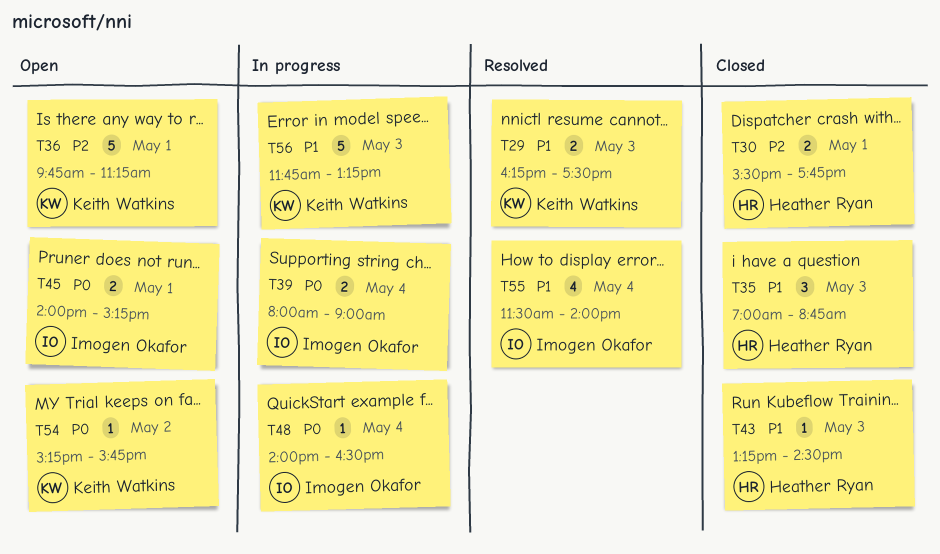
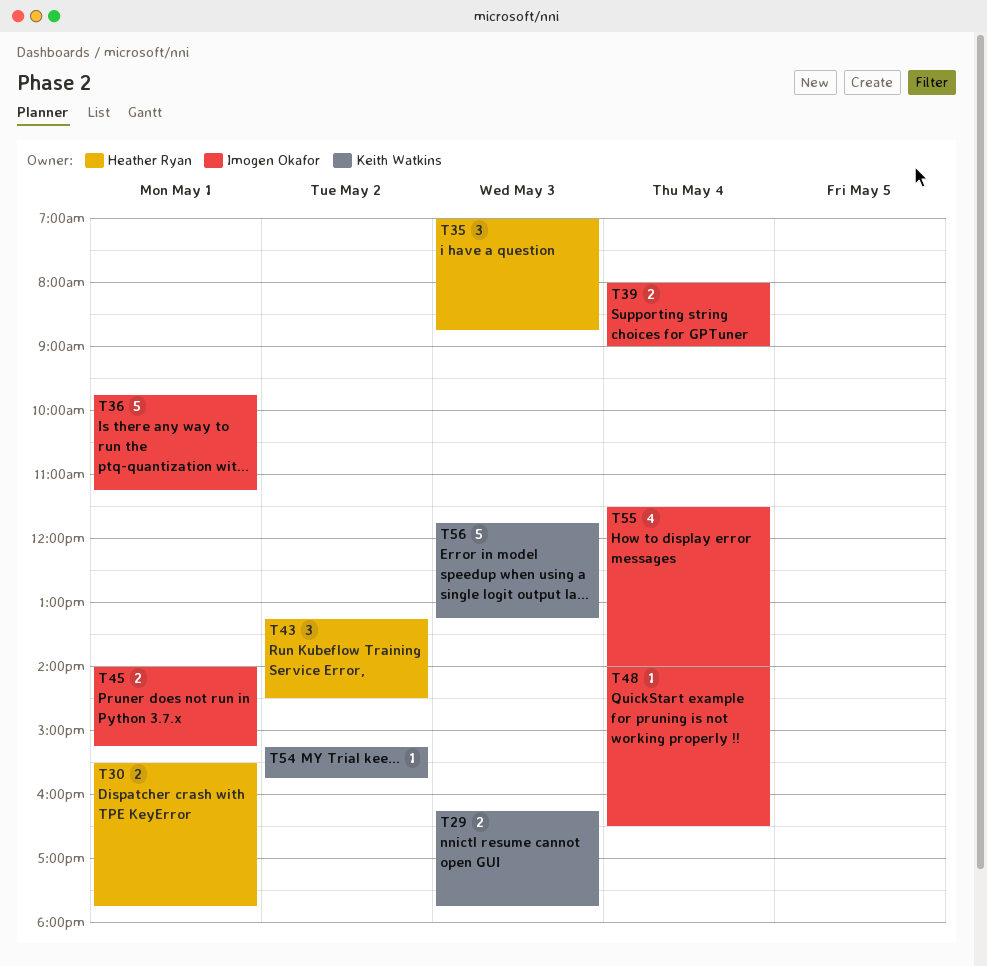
T29, ends: 17:30 -> 17:45
T36, owner: Keith Watkins -> Imogen Okafor
T43, estimate: 1 -> 3
T43, day: May 3 -> May 2

